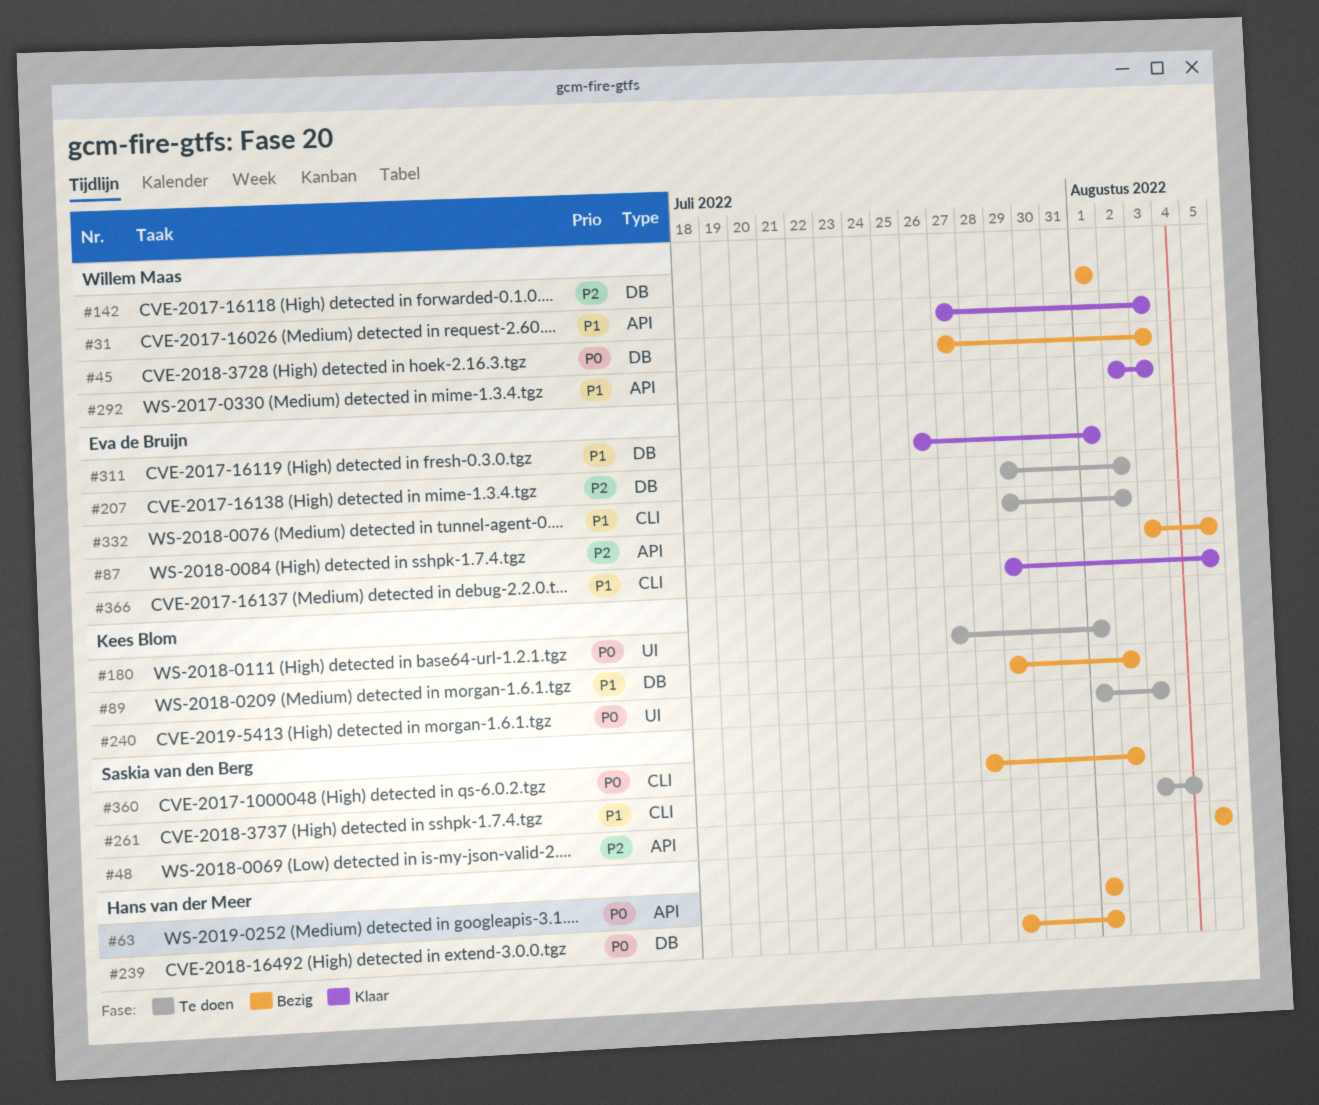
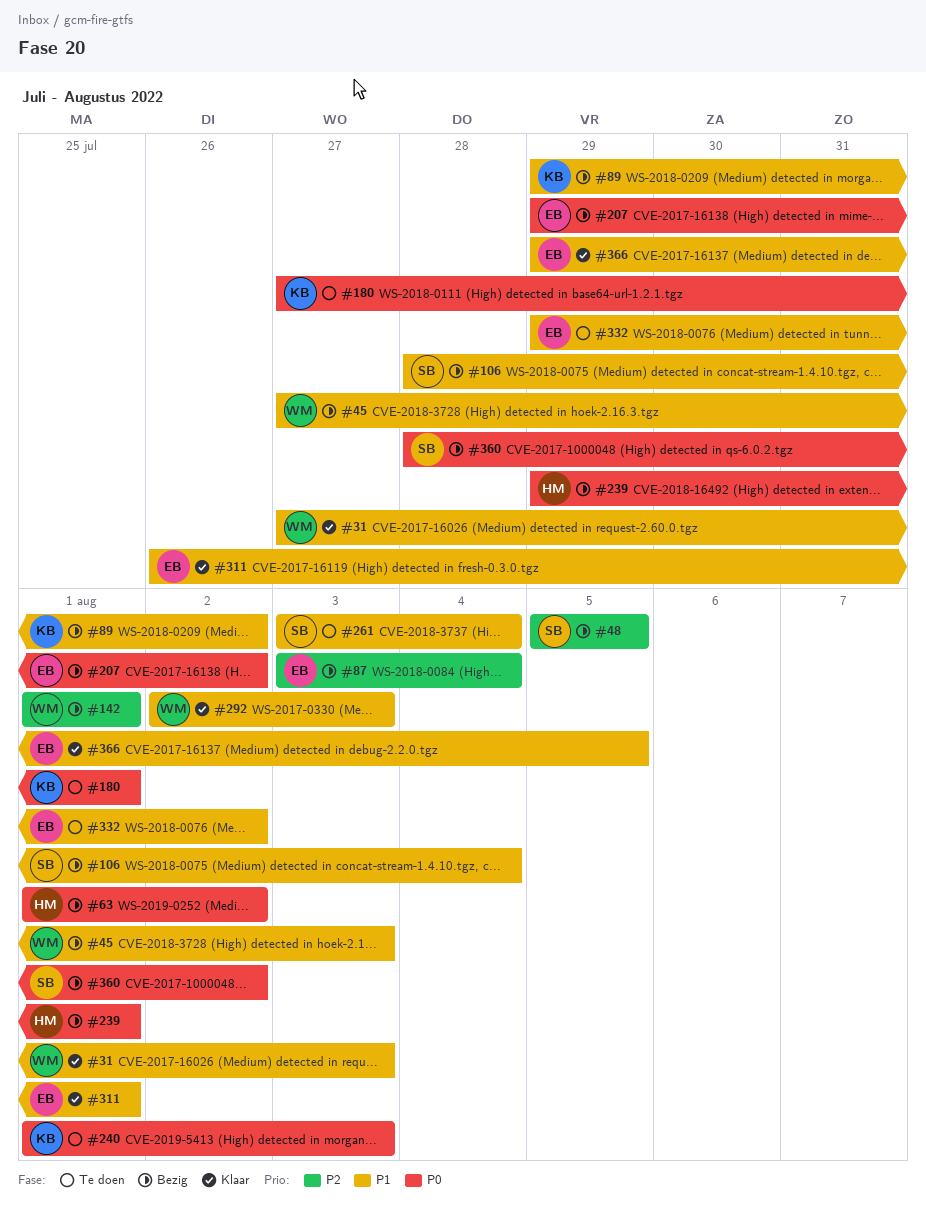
#45, priority: P0 -> P1
#63, due: Aug 1 -> Aug 2
#87, due: Aug 5 -> Aug 4
#106: none -> present
#207, status: Te doen -> Bezig
#207, priority: P2 -> P0

